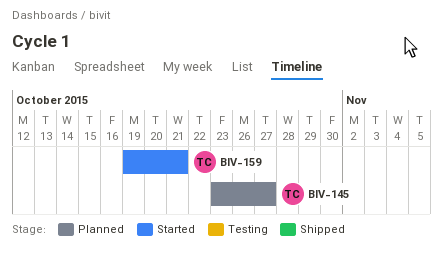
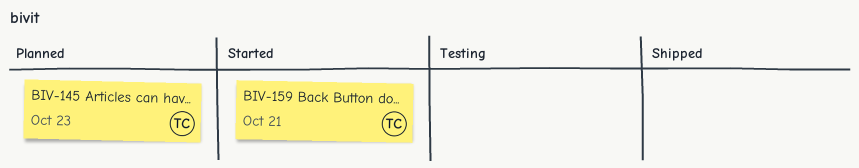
BIV-145, due: Oct 27 -> Oct 23

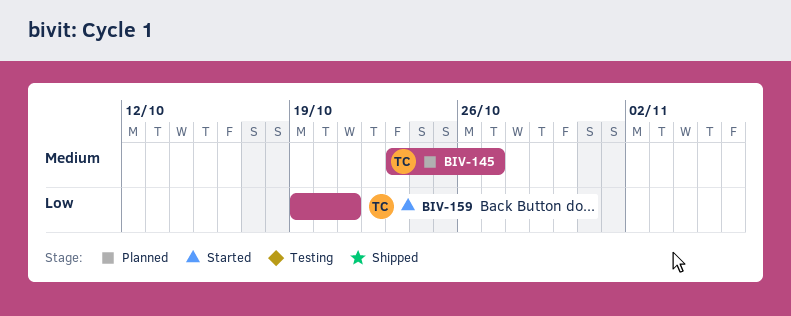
BIV-145, due: Oct 23 -> Oct 27

